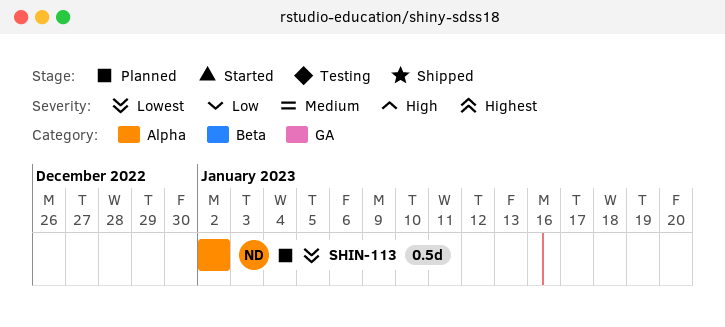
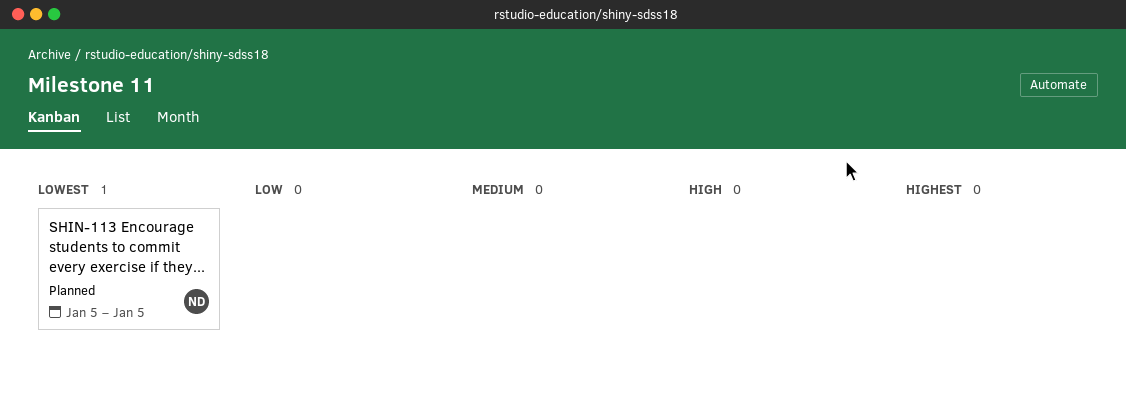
SHIN-113, start: Jan 2 -> Jan 5
SHIN-113, due: Jan 2 -> Jan 5

